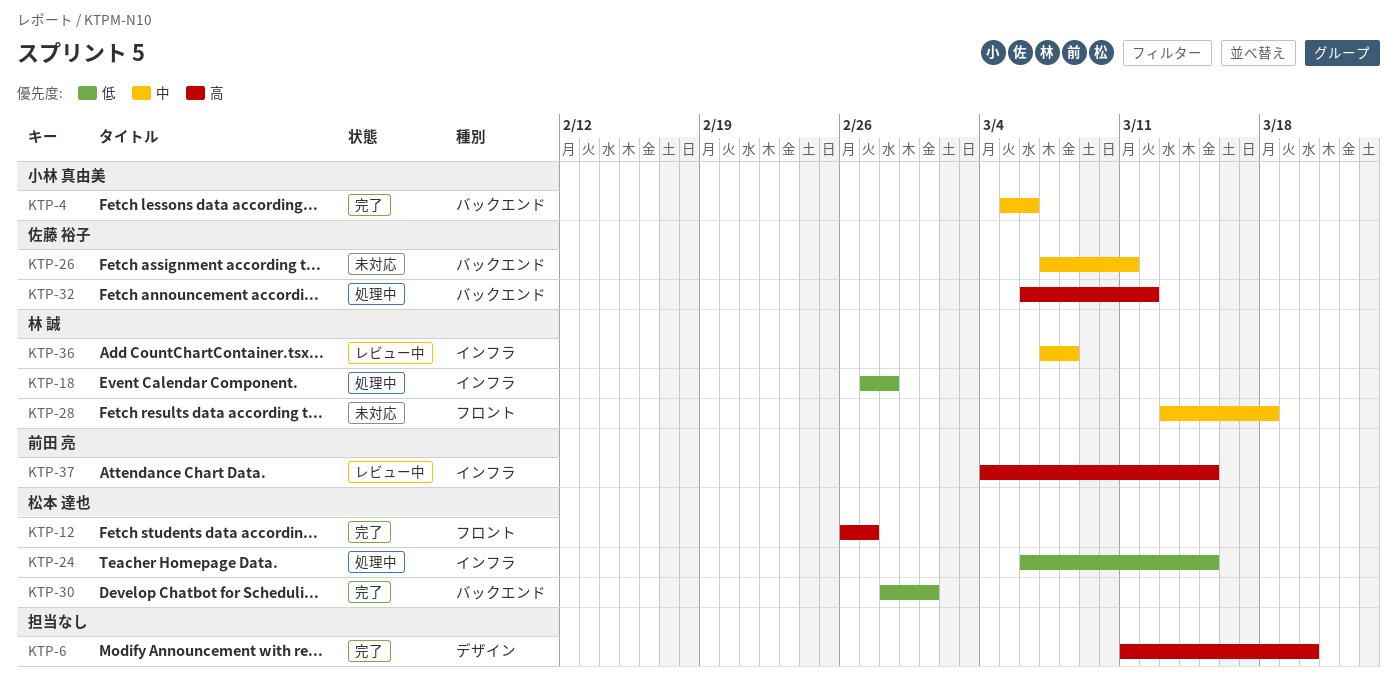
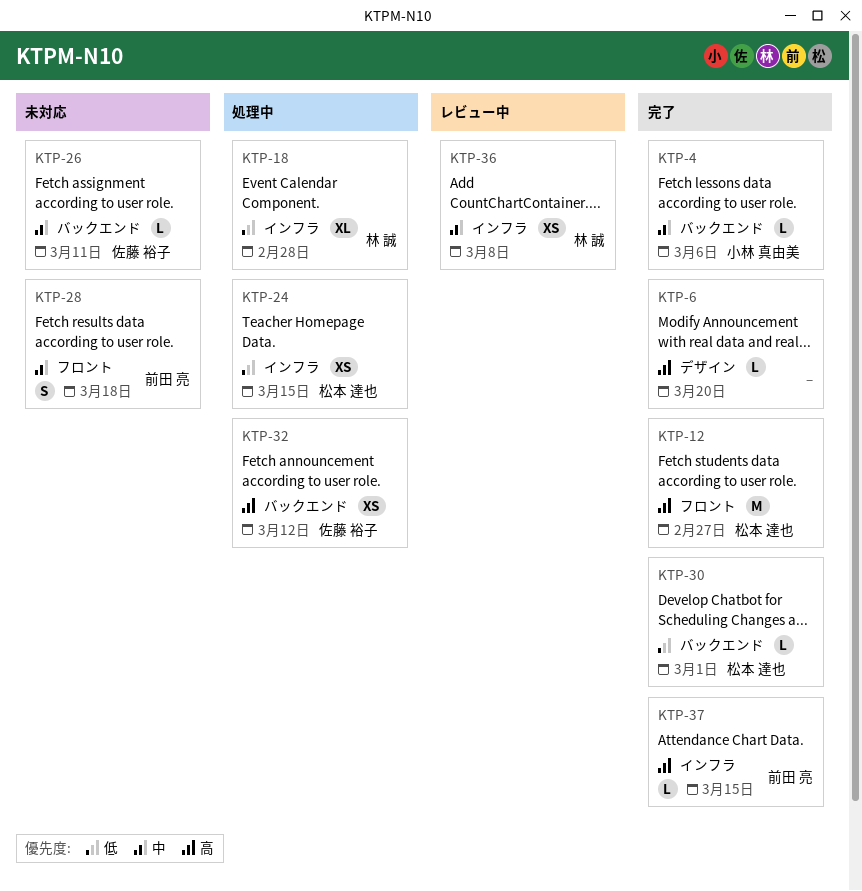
KTP-28, owner: 林 誠 -> 前田 亮
KTP-37, status: レビュー中 -> 完了

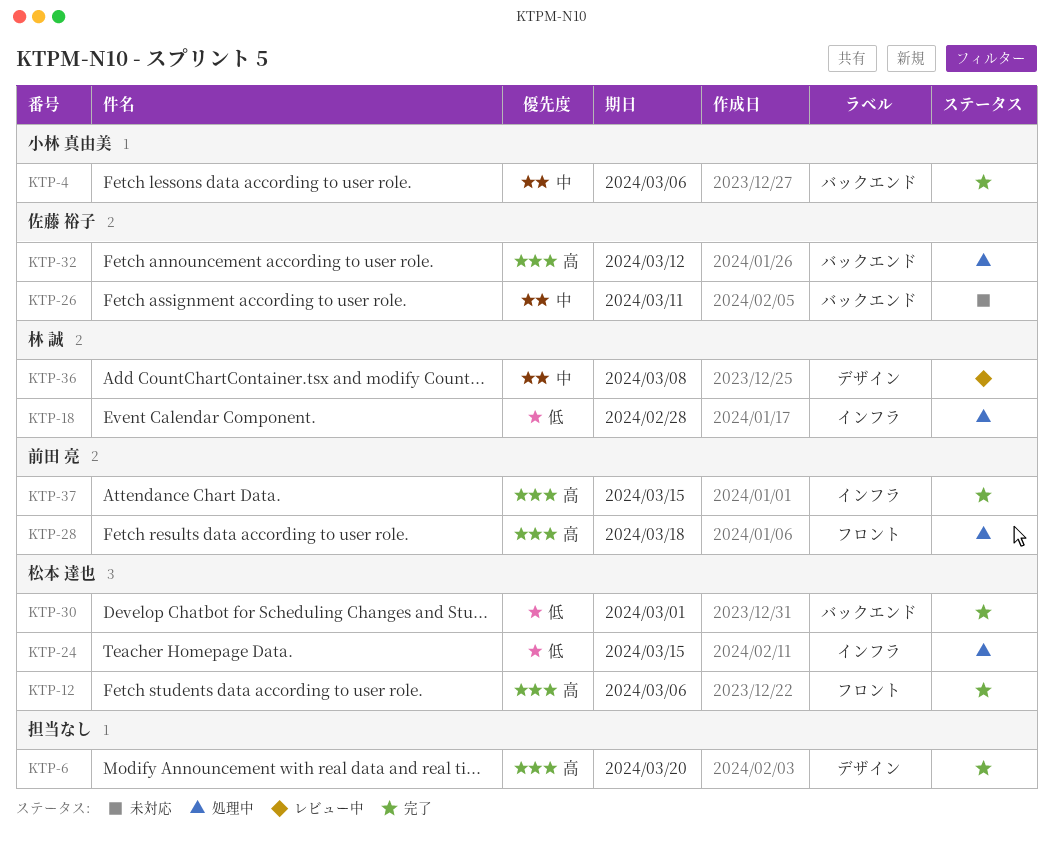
KTP-12, due: Feb 27 -> Mar 6
KTP-28, status: 未対応 -> 処理中
KTP-28, priority: 中 -> 高
KTP-36, label: インフラ -> デザイン

